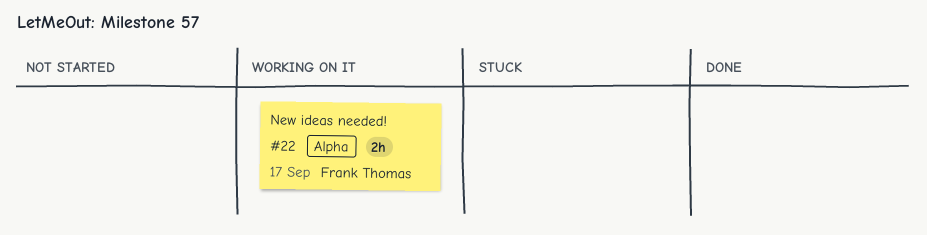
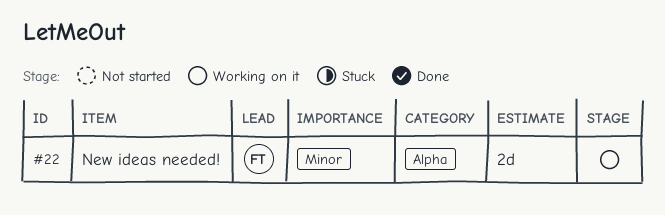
#22, estimate: 2h -> 2d

